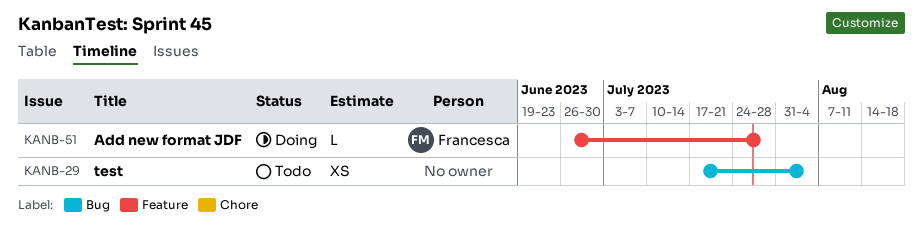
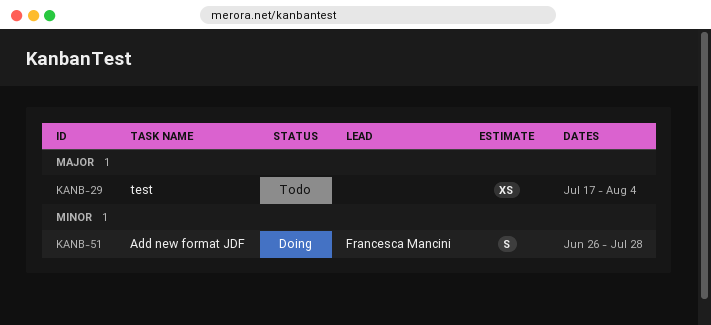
KANB-51, estimate: L -> S

